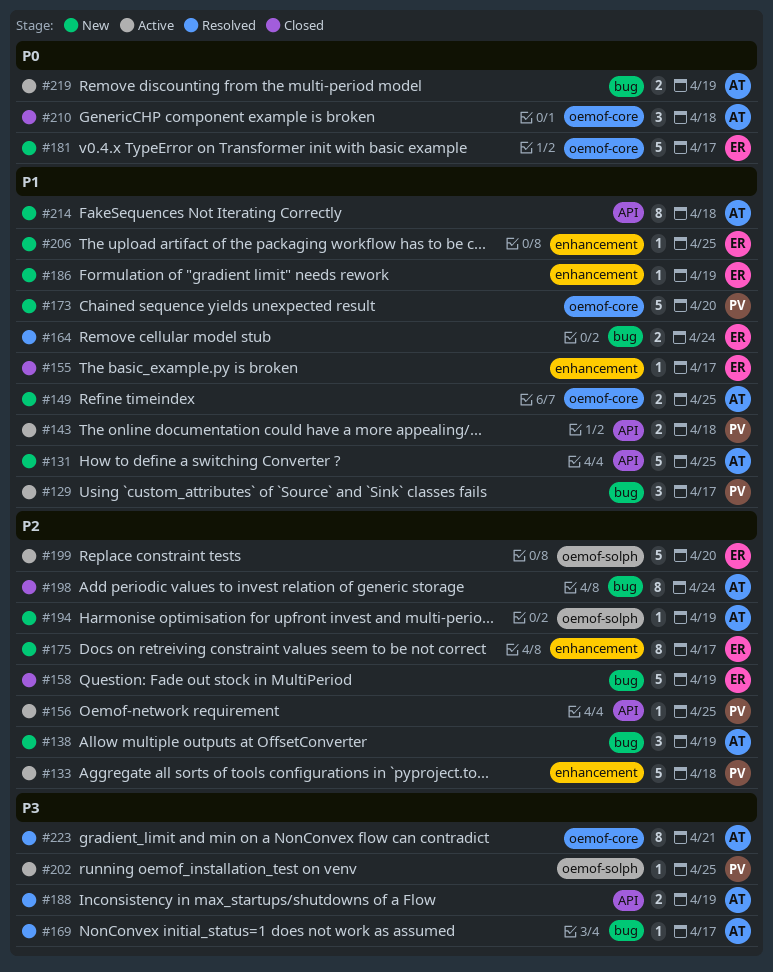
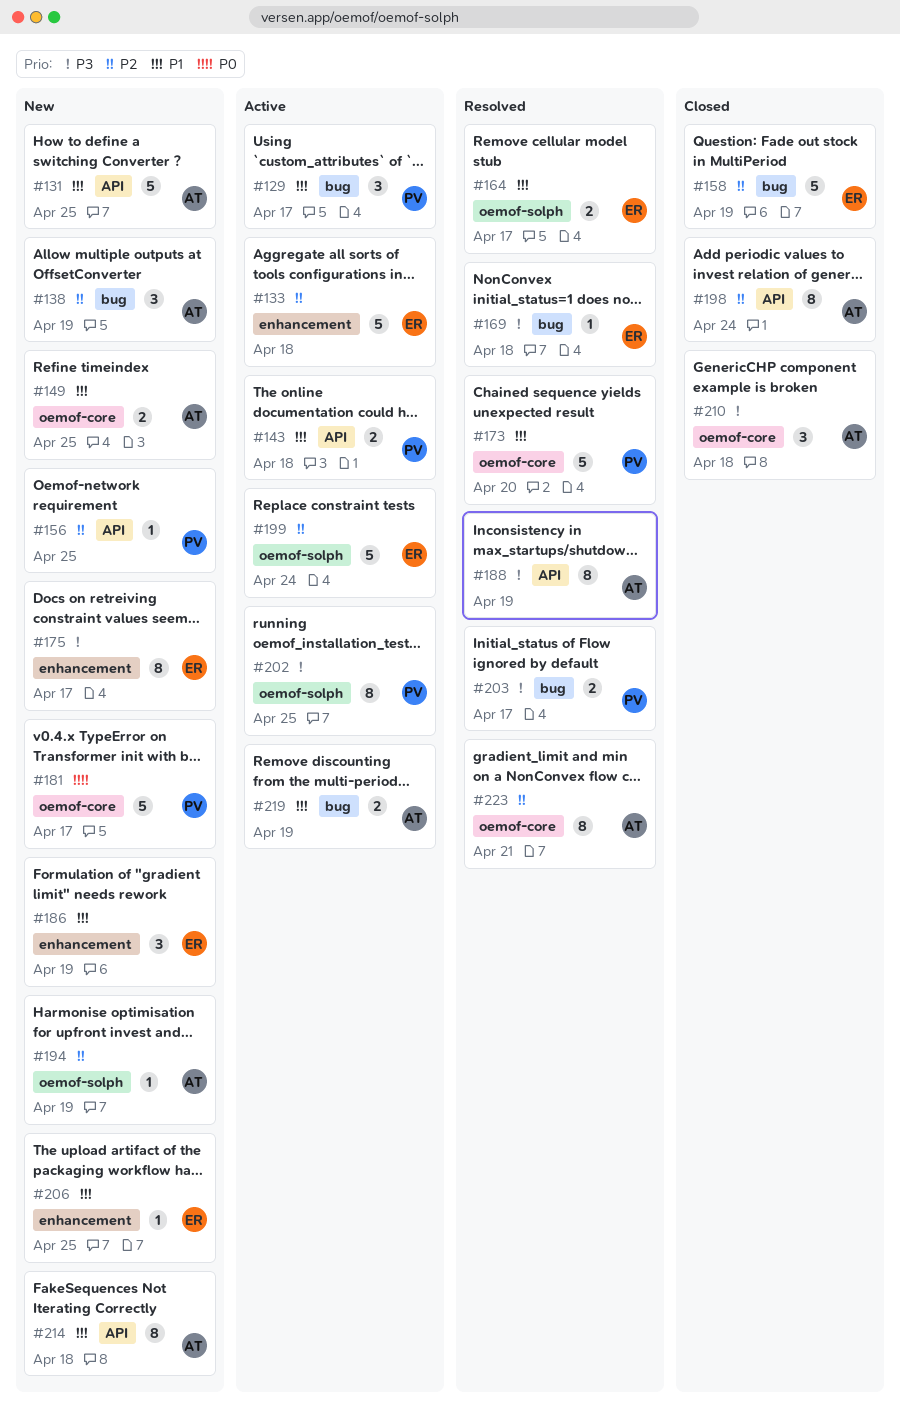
#133, owner: PV -> ER
#155: present -> none
#156, status: Active -> New
#164, label: bug -> oemof-solph
#164, due: Apr 24 -> Apr 17
#169, owner: AT -> ER
#169, due: Apr 17 -> Apr 18
#173, status: New -> Resolved
#175, priority: P2 -> P3
#181, owner: ER -> PV
#186, estimate: 1 -> 3
#188, estimate: 2 -> 8
#198, label: bug -> API
#199, due: Apr 20 -> Apr 24
#202, estimate: 1 -> 8
#203: none -> present
#210, priority: P0 -> P3
#219, priority: P0 -> P1
#223, priority: P3 -> P2

